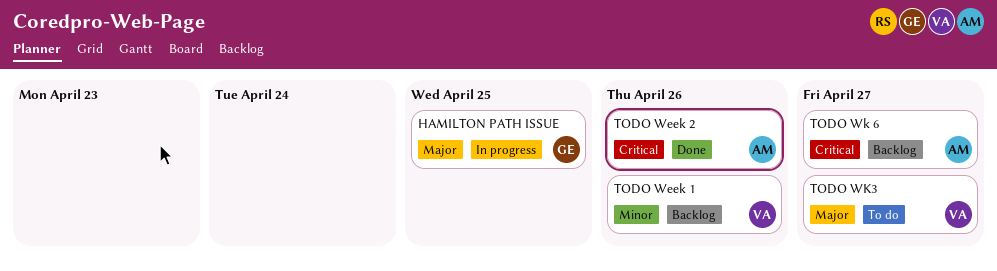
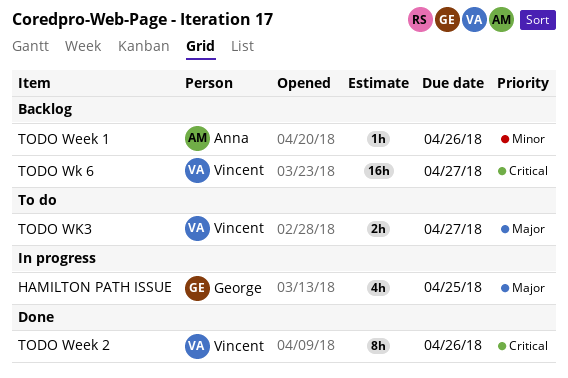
TODO Week 1, owner: Vincent -> Anna
TODO Week 2, owner: Anna -> Vincent
TODO Wk 6, owner: Anna -> Vincent

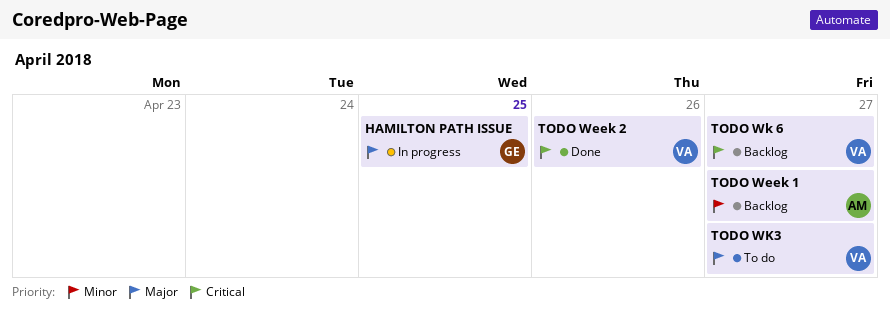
TODO Week 1, due: Apr 26 -> Apr 27

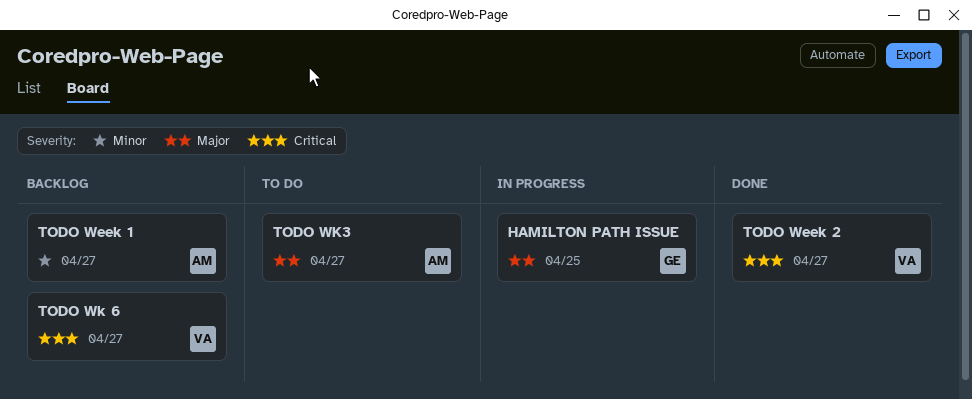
TODO Week 2, due: Apr 26 -> Apr 27
TODO WK3, owner: VA -> AM

